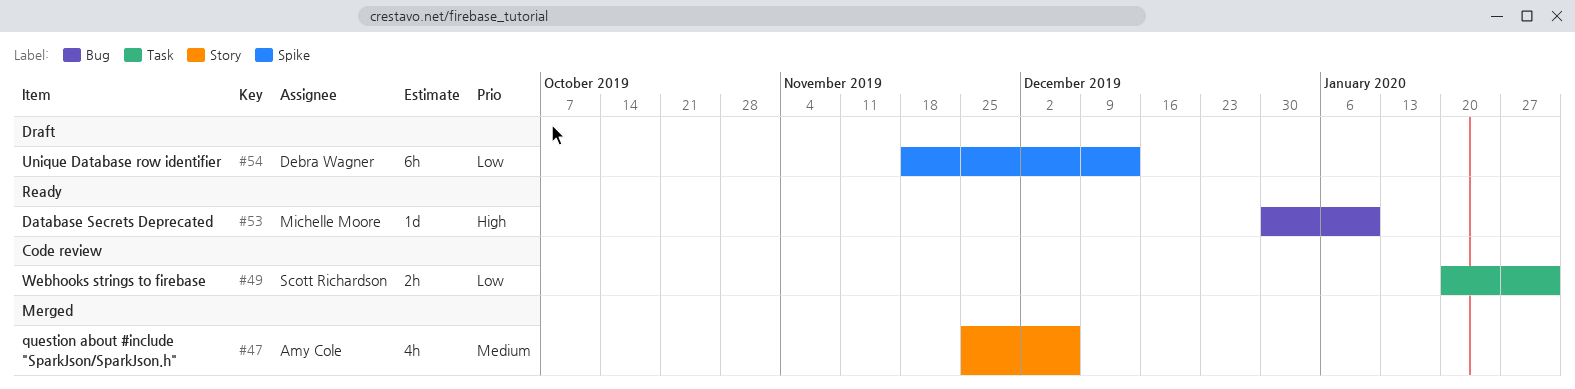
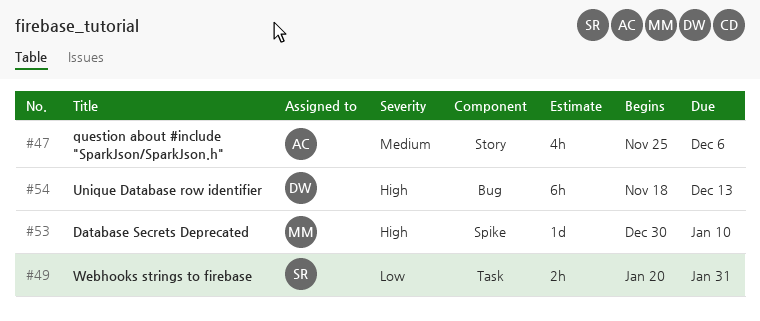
#53, label: Bug -> Spike
#54, priority: Low -> High
#54, label: Spike -> Bug

